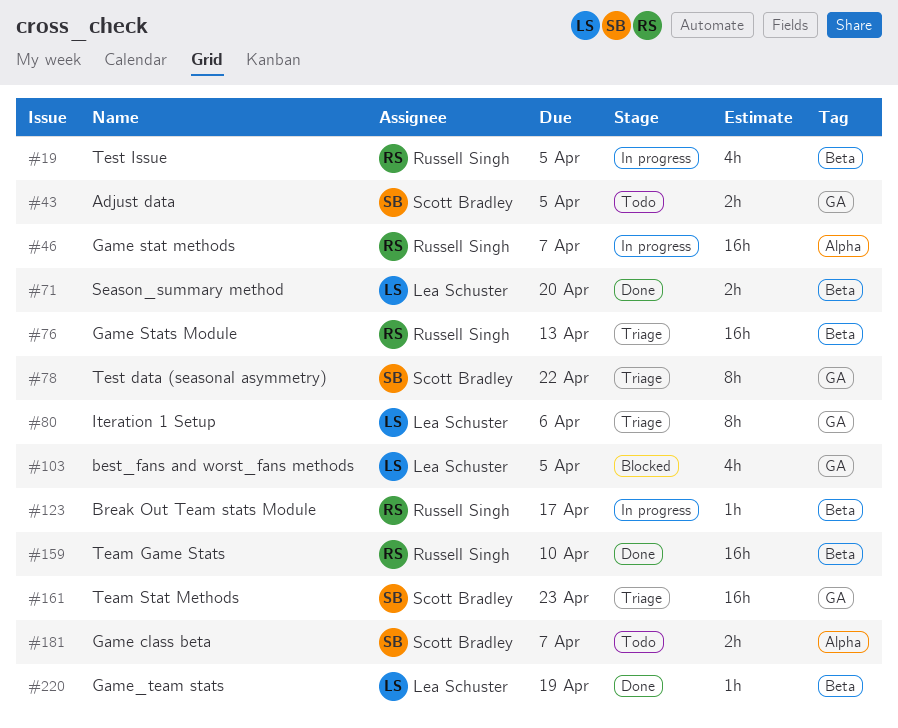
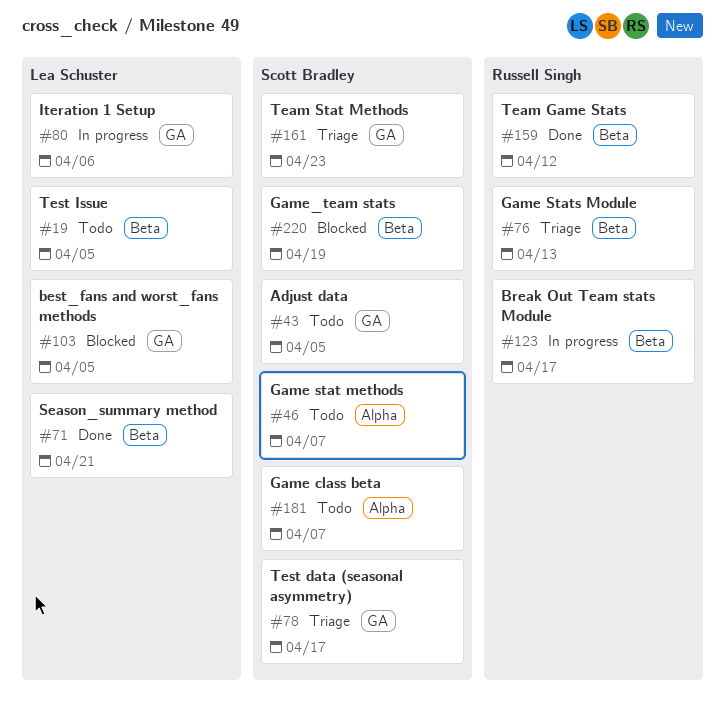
#19, status: In progress -> Todo
#19, owner: Russell Singh -> Lea Schuster
#46, status: In progress -> Todo
#46, owner: Russell Singh -> Scott Bradley
#71, due: Apr 20 -> Apr 21
#78, due: Apr 22 -> Apr 17
#80, status: Triage -> In progress
#159, due: Apr 10 -> Apr 12
#220, status: Done -> Blocked
#220, owner: Lea Schuster -> Scott Bradley

